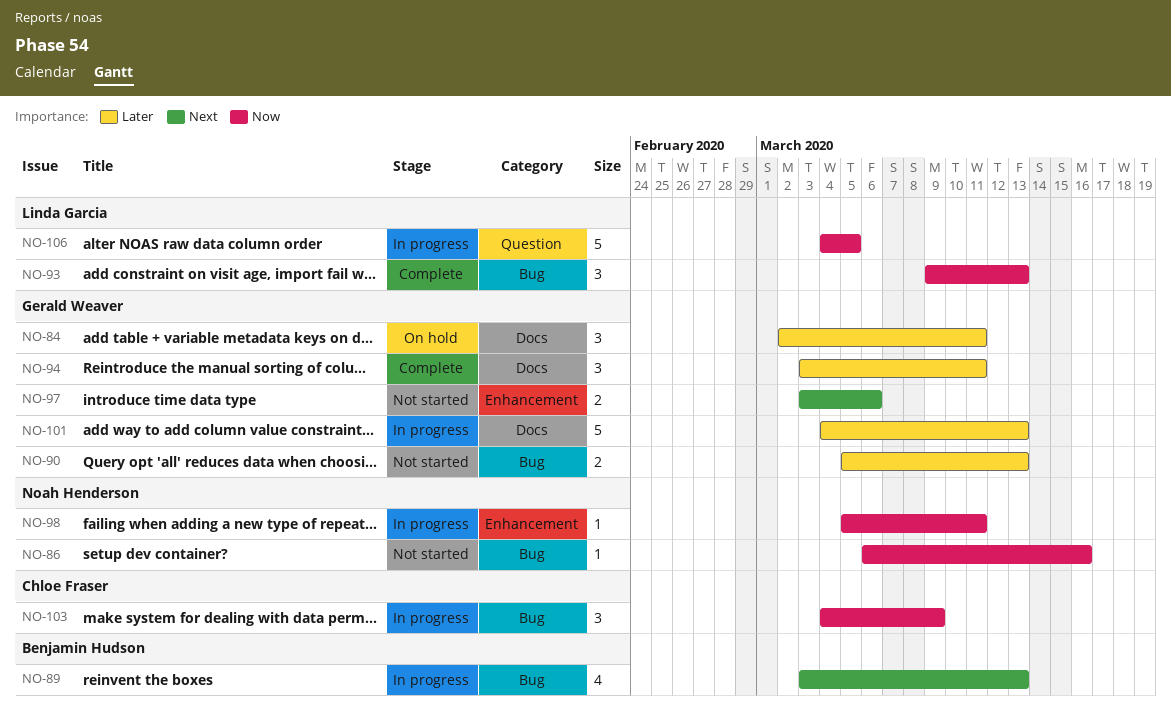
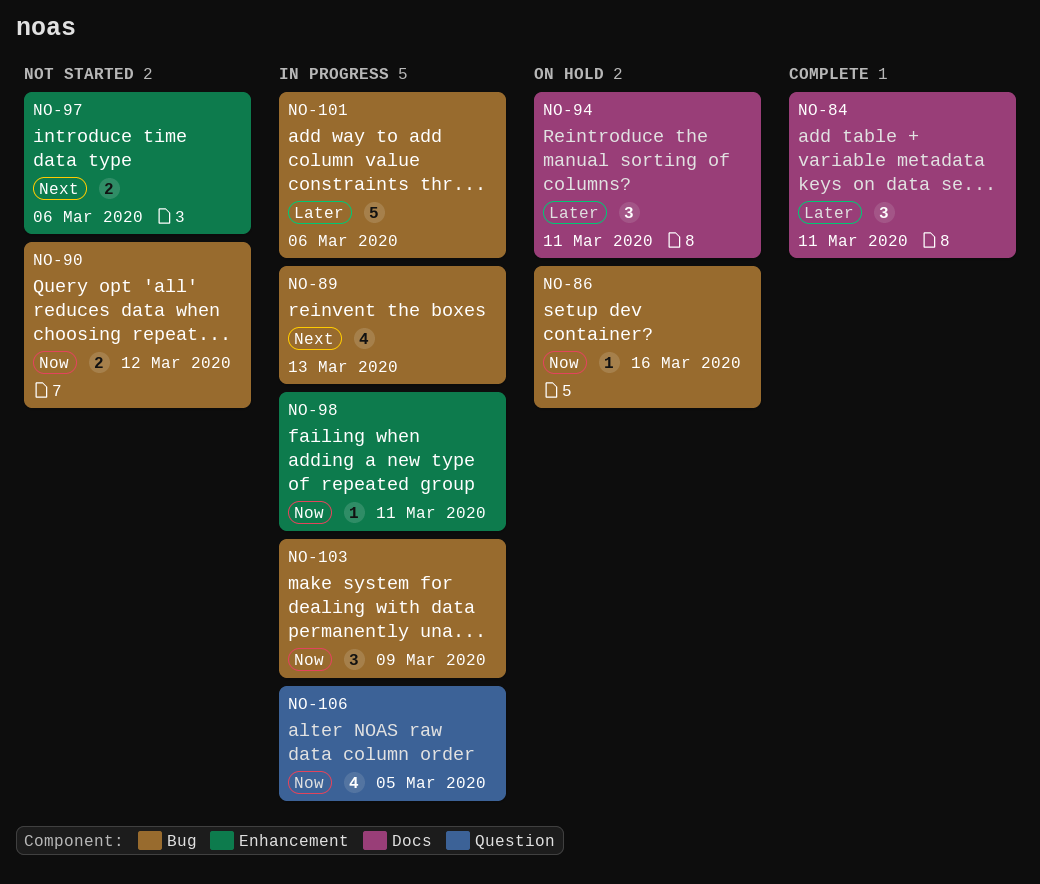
NO-84, status: On hold -> Complete
NO-86, status: Not started -> On hold
NO-90, priority: Later -> Now
NO-90, due: Mar 13 -> Mar 12
NO-93: present -> none
NO-94, status: Complete -> On hold
NO-101, label: Docs -> Bug
NO-101, due: Mar 13 -> Mar 6
NO-106, estimate: 5 -> 4

